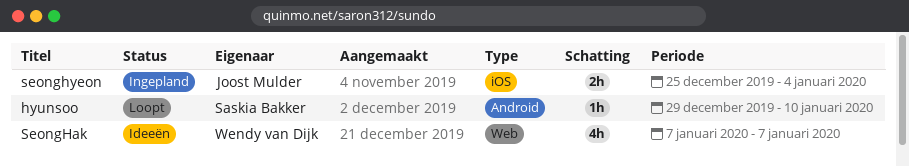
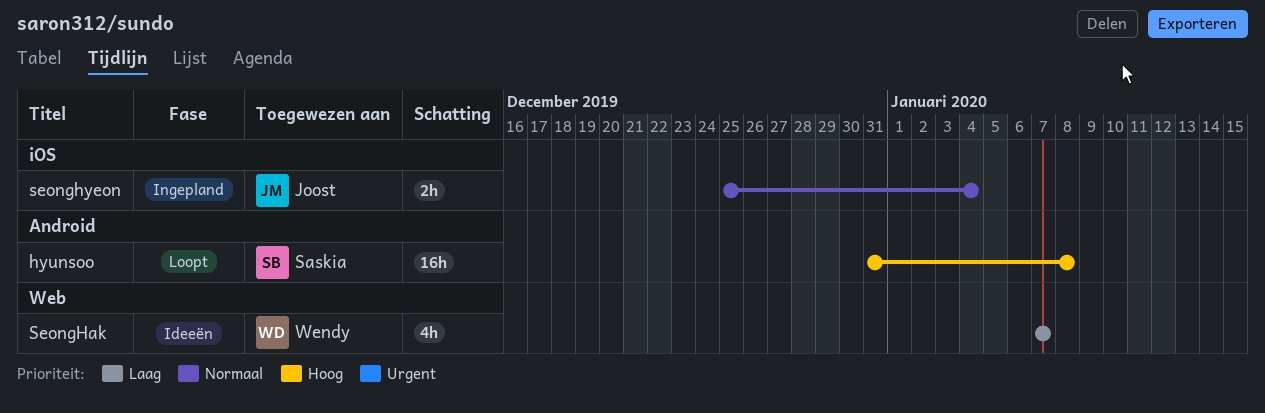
hyunsoo, estimate: 1h -> 16h
hyunsoo, start: Dec 29 -> Dec 31
hyunsoo, due: Jan 10 -> Jan 8

